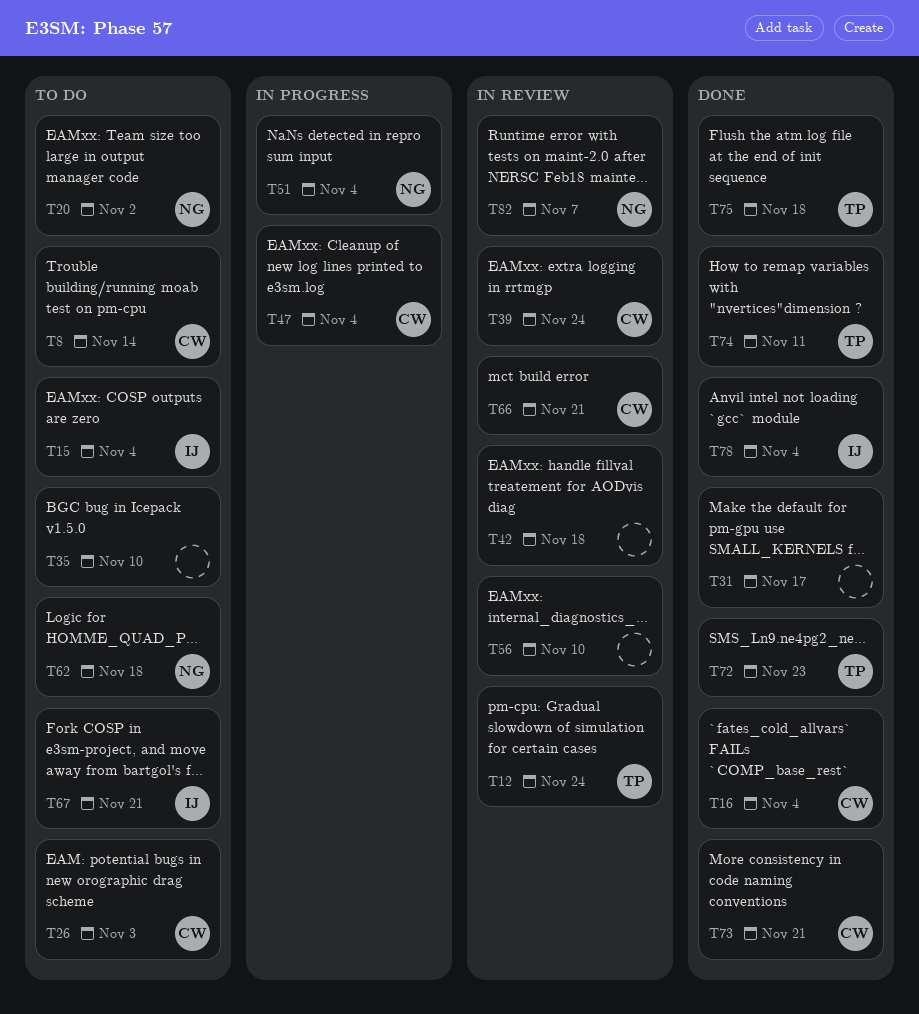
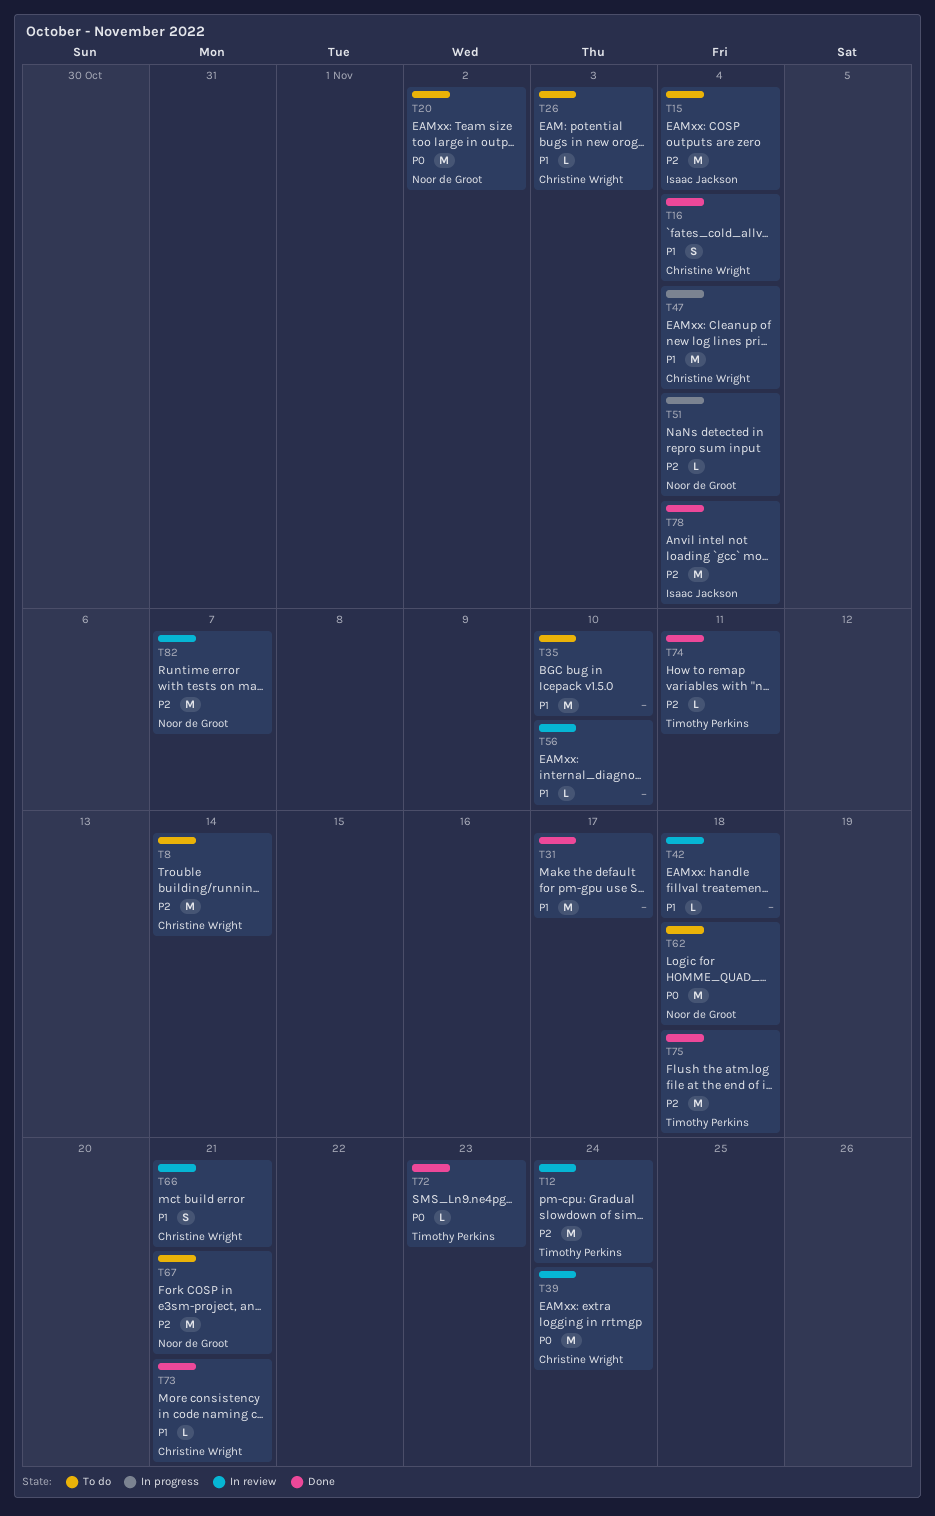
T67, owner: Isaac Jackson -> Noor de Groot

